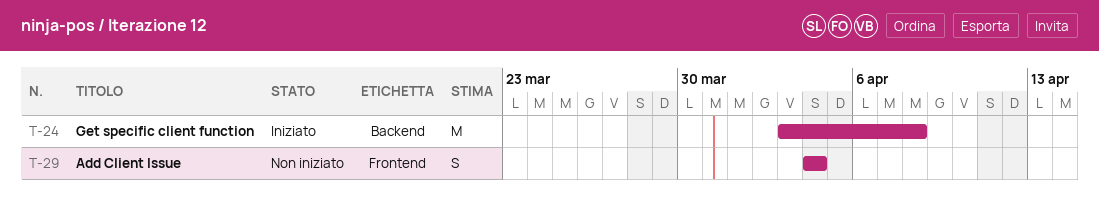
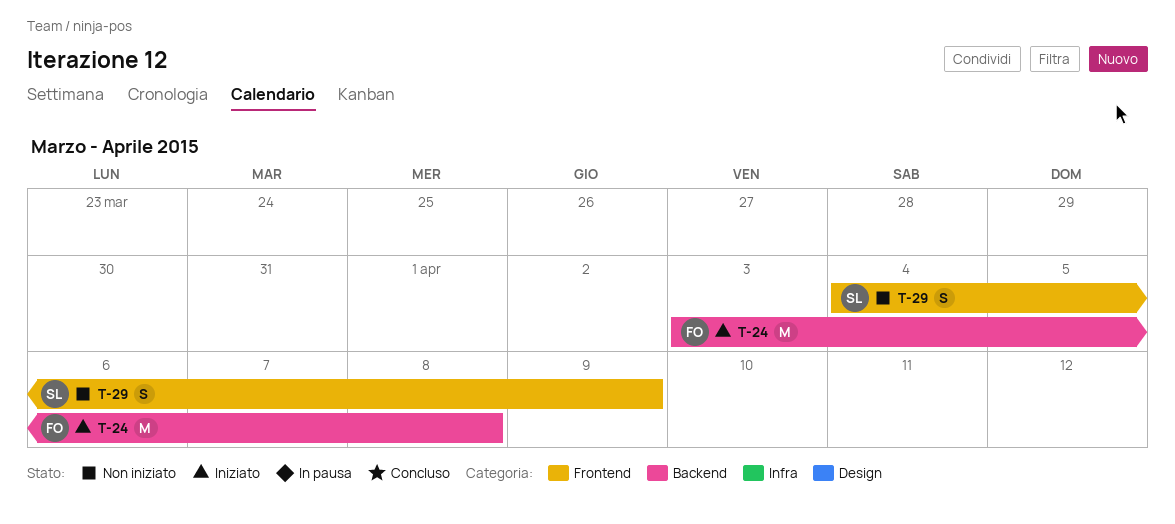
T-29, due: Apr 4 -> Apr 9

